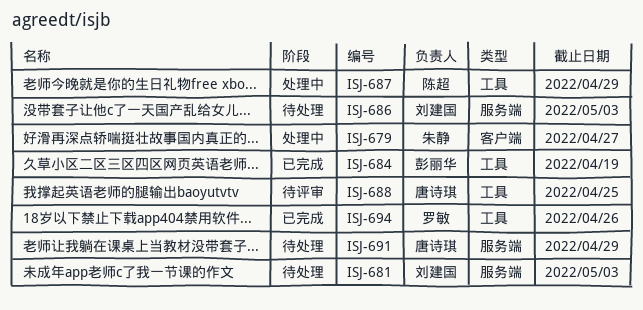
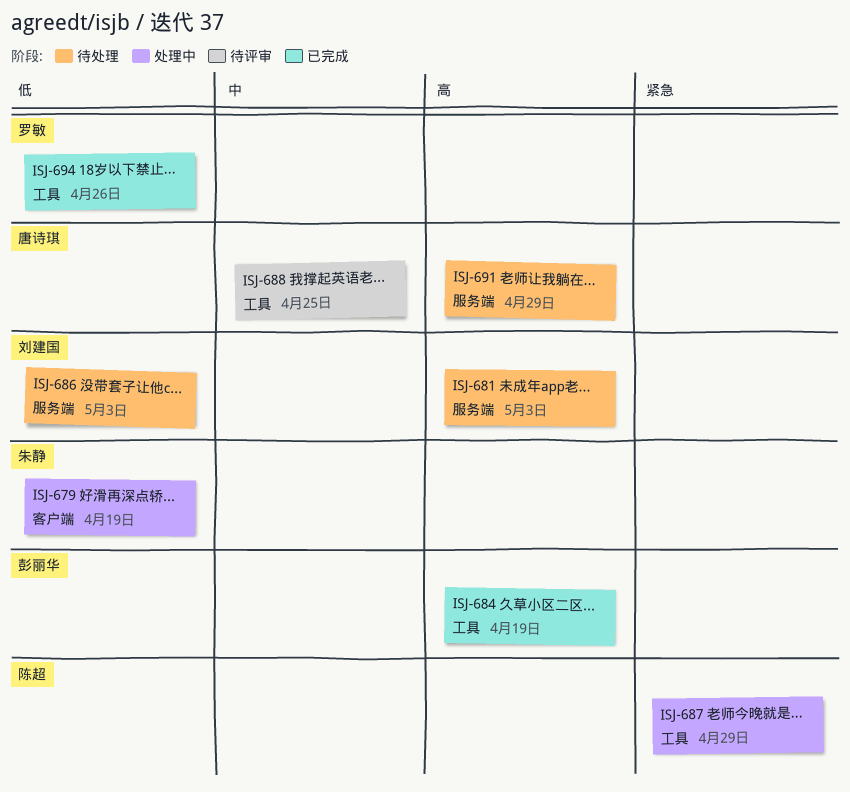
ISJ-679, due: Apr 27 -> Apr 19

